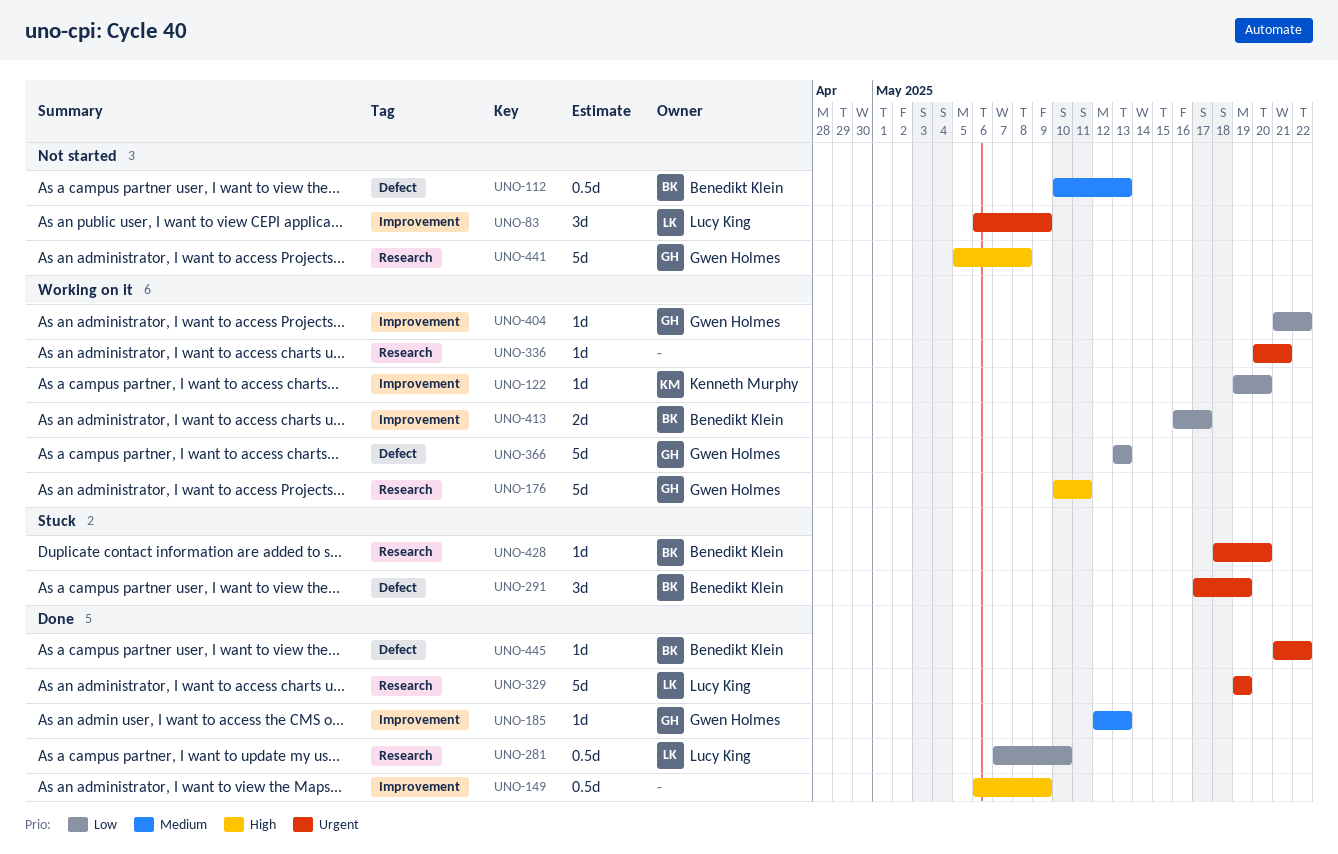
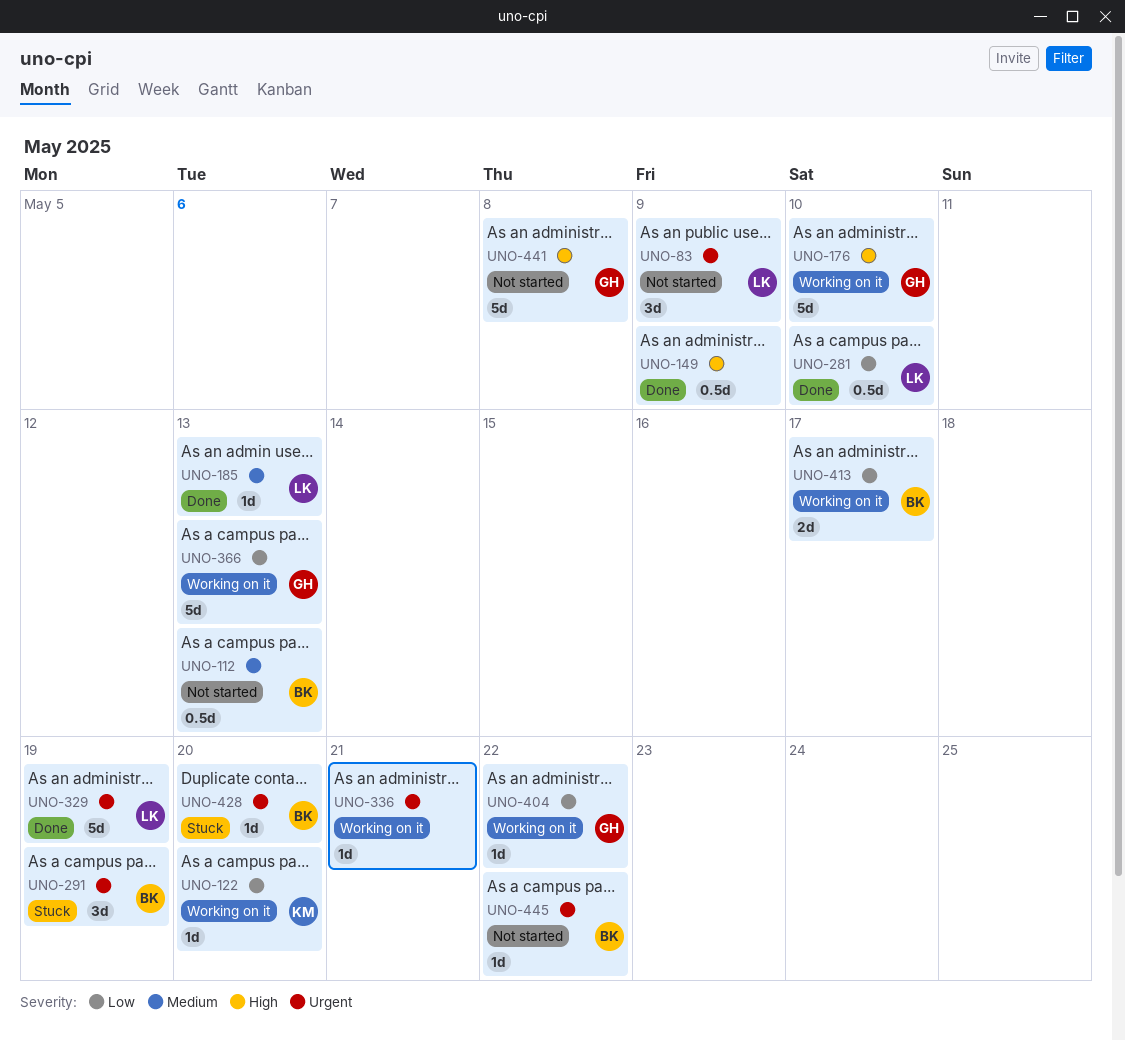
UNO-176, due: May 11 -> May 10
UNO-185, owner: Gwen Holmes -> Lucy King
UNO-445, status: Done -> Not started

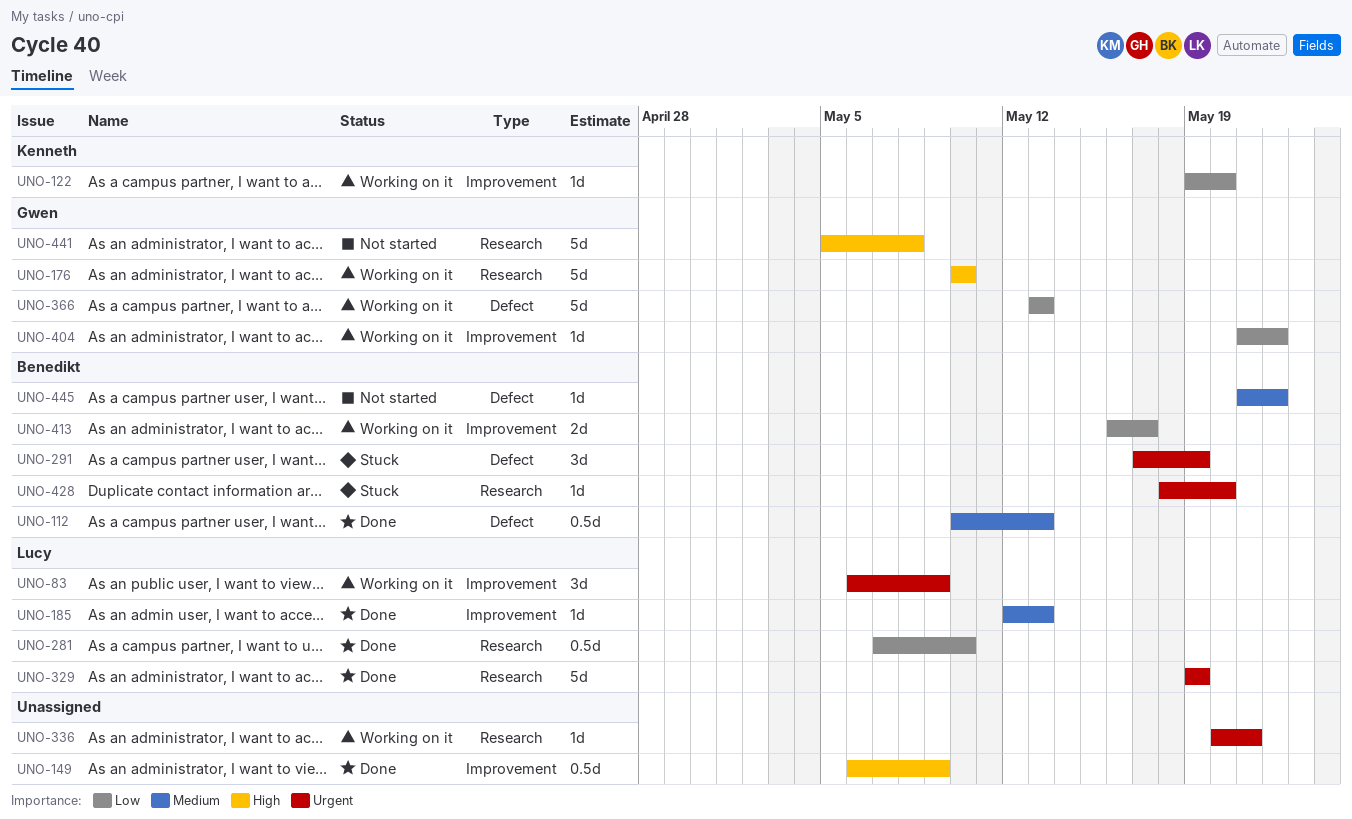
UNO-83, status: Not started -> Working on it
UNO-112, status: Not started -> Done
UNO-445, priority: Urgent -> Medium

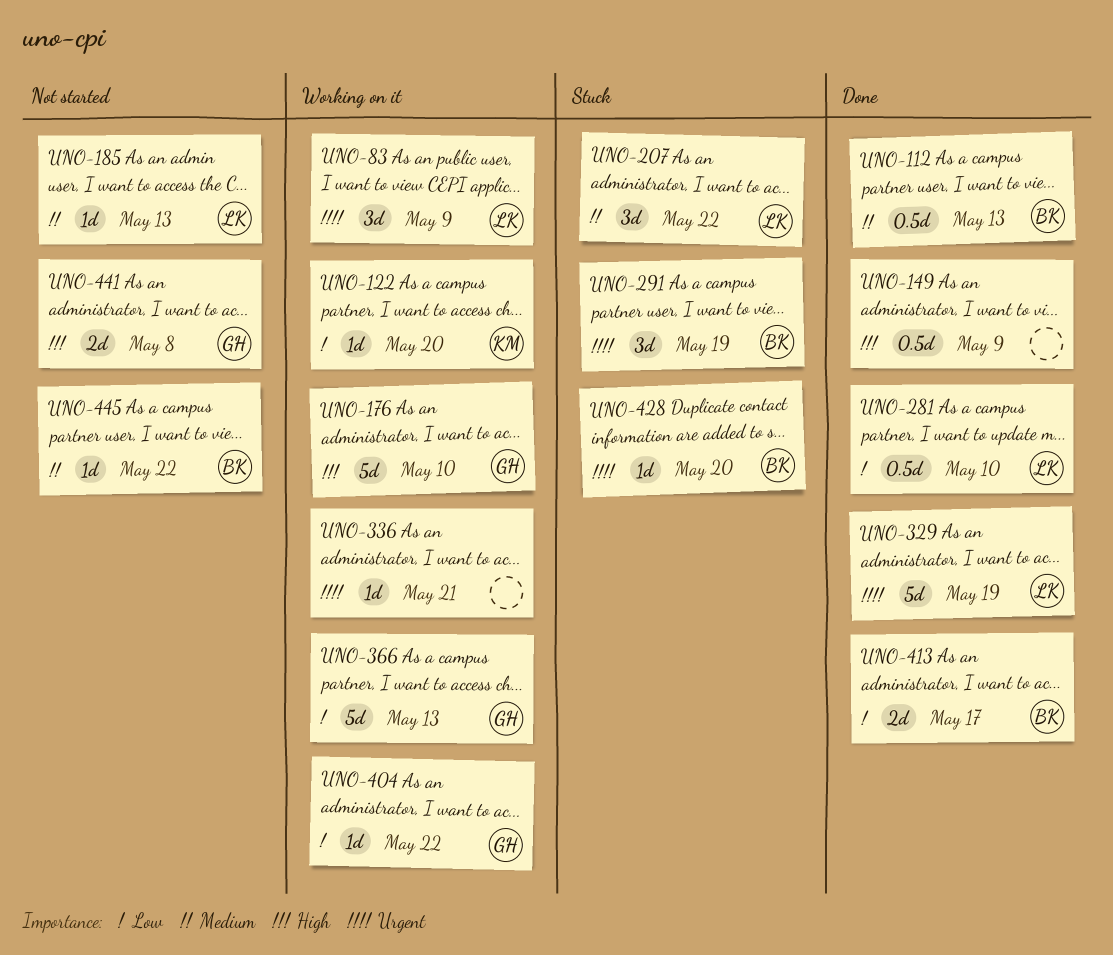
UNO-185, status: Done -> Not started
UNO-207: none -> present
UNO-413, status: Working on it -> Done
UNO-441, estimate: 5d -> 2d

